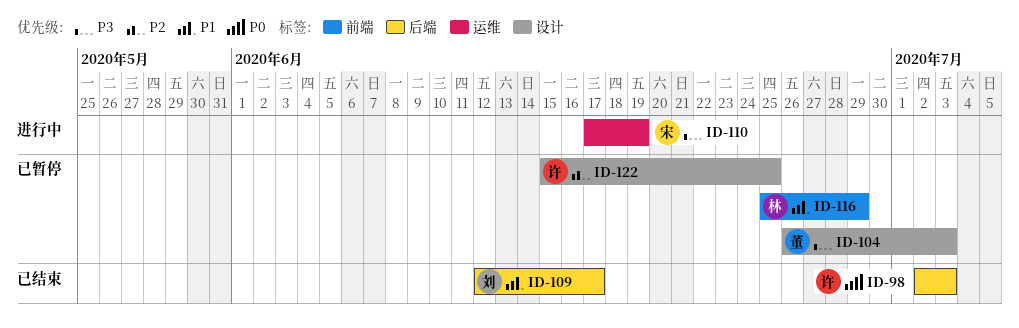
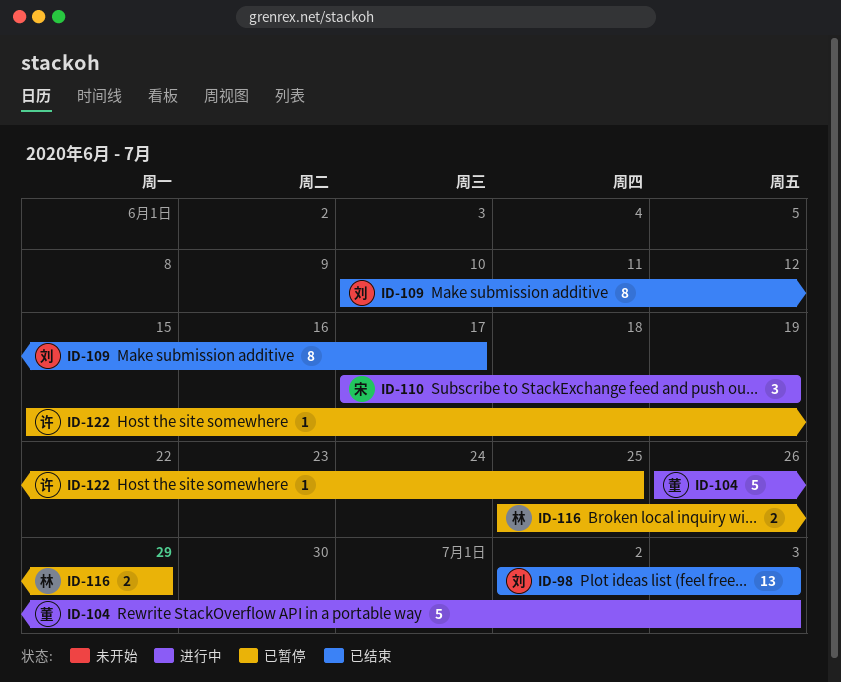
ID-98, owner: 许 -> 刘
ID-104, status: 已暂停 -> 进行中
ID-109, start: Jun 12 -> Jun 10

